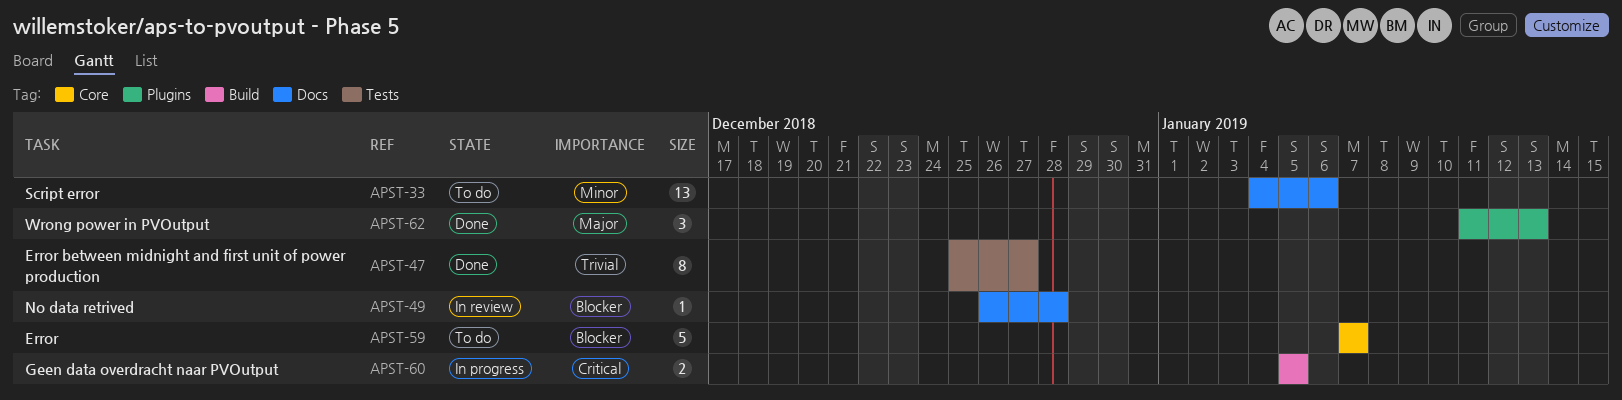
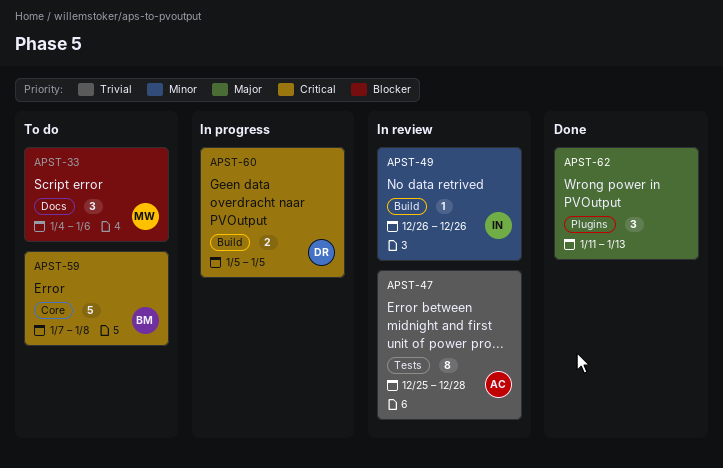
APST-33, priority: Minor -> Blocker
APST-33, estimate: 13 -> 3
APST-47, status: Done -> In review
APST-47, due: Dec 27 -> Dec 28
APST-49, priority: Blocker -> Minor
APST-49, label: Docs -> Build
APST-49, due: Dec 28 -> Dec 26
APST-59, priority: Blocker -> Critical
APST-59, due: Jan 7 -> Jan 8

